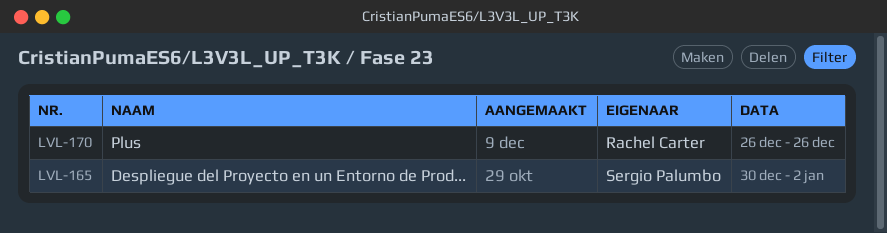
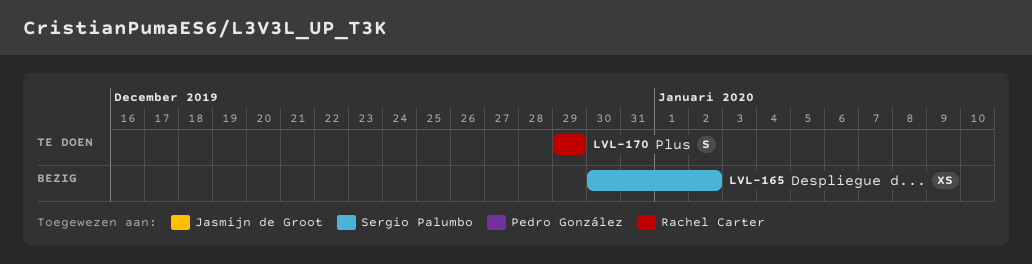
LVL-170, start: Dec 26 -> Dec 29
LVL-170, due: Dec 26 -> Dec 29

